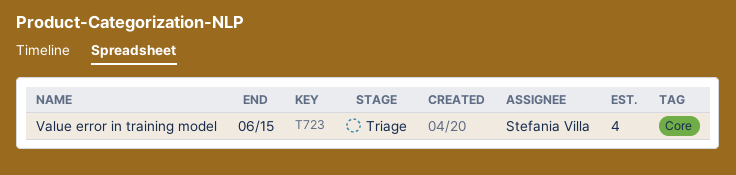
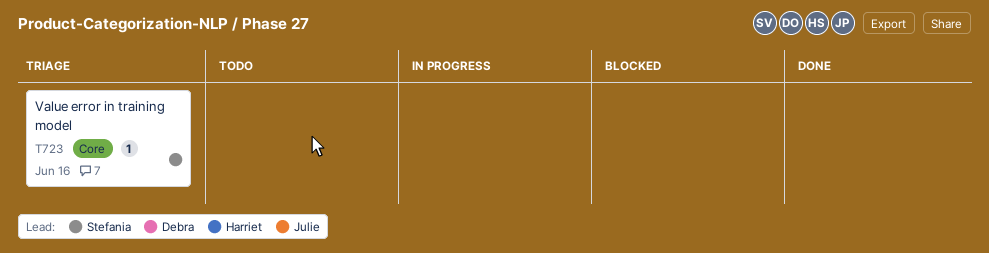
T723, estimate: 4 -> 1
T723, due: Jun 15 -> Jun 16

